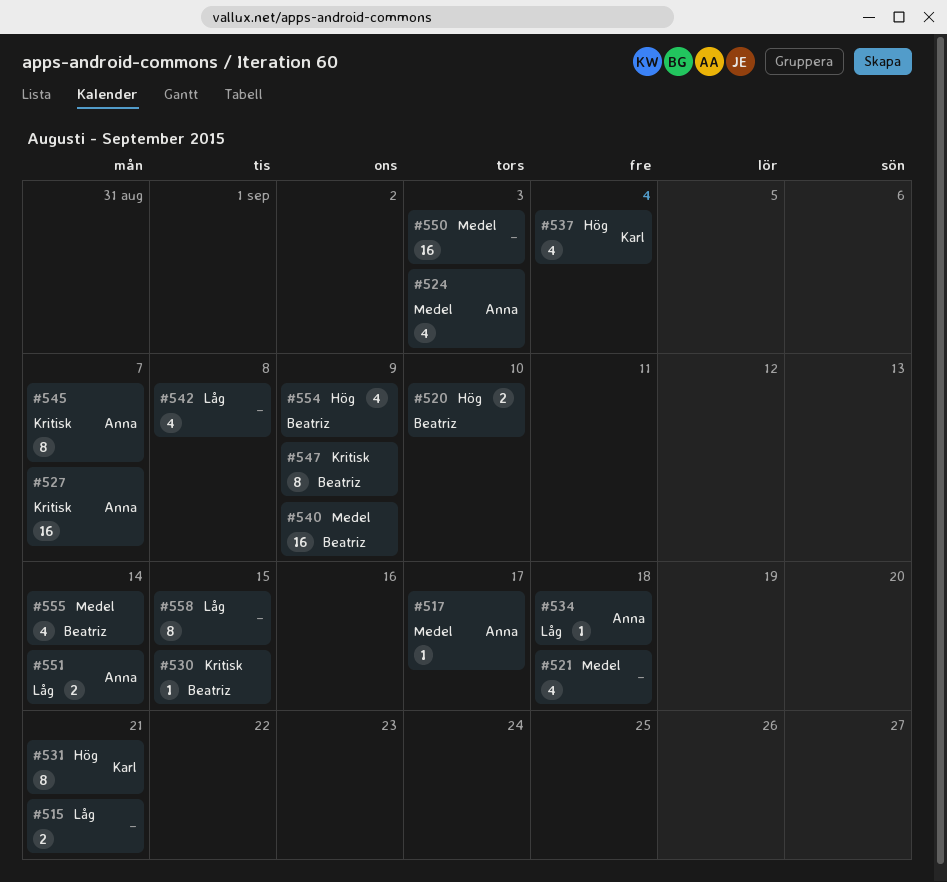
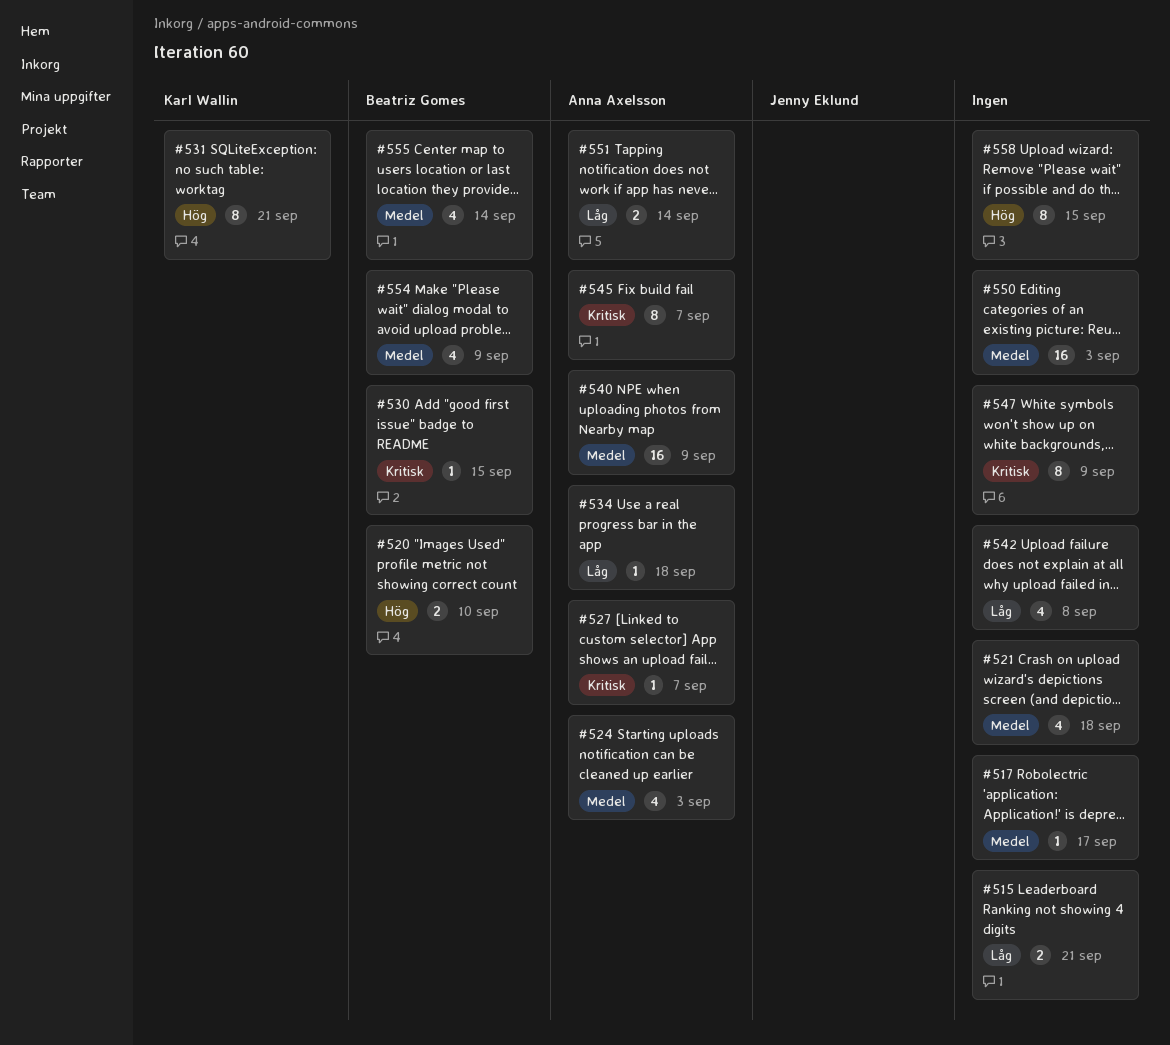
#517, owner: Anna Axelsson -> none
#527, estimate: 16 -> 1
#537: present -> none
#540, owner: Beatriz Gomes -> Anna Axelsson
#547, owner: Beatriz Gomes -> none
#554, priority: Hög -> Medel
#558, priority: Låg -> Hög

